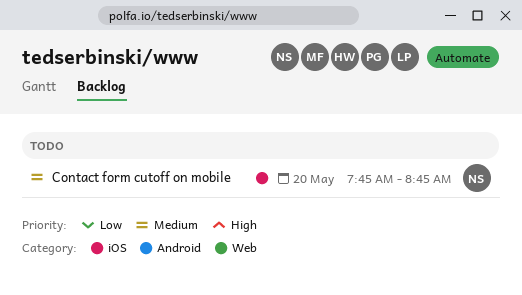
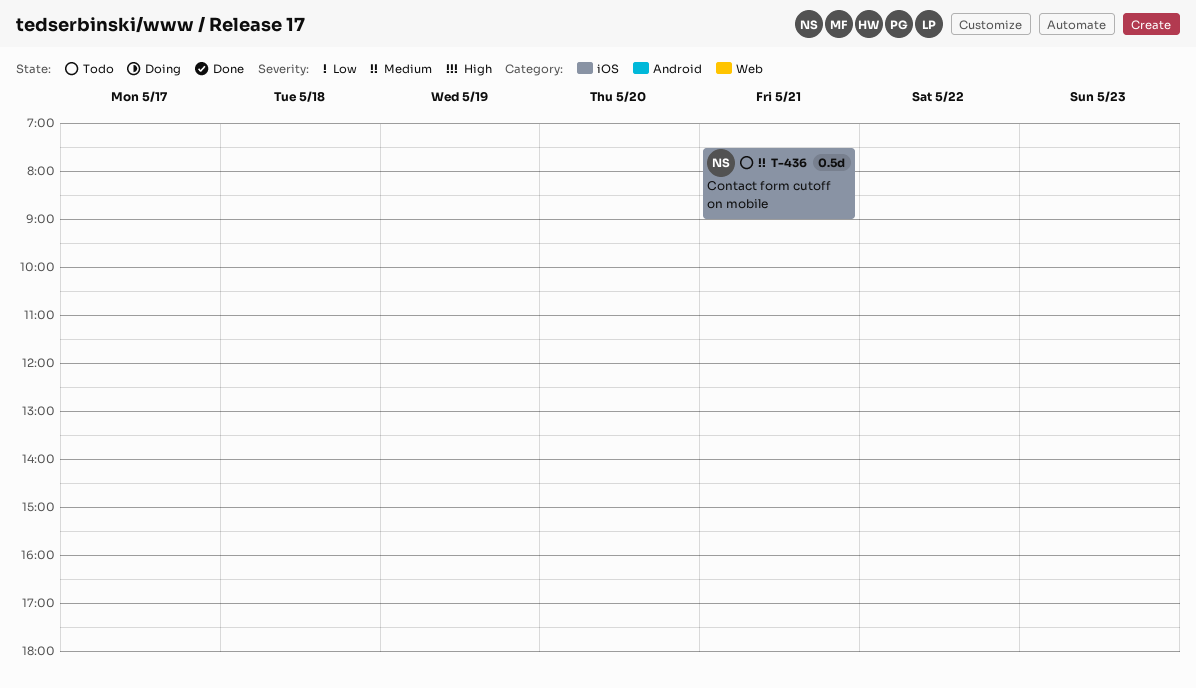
Contact form cutoff on mobile, day: May 20 -> May 21
Contact form cutoff on mobile, begins: 07:45 -> 07:30
Contact form cutoff on mobile, ends: 08:45 -> 09:00

